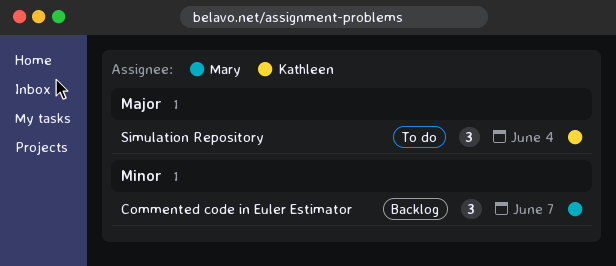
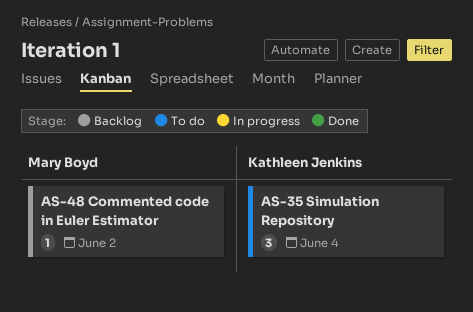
Commented code in Euler Estimator, estimate: 3 -> 1
Commented code in Euler Estimator, due: Jun 7 -> Jun 2

